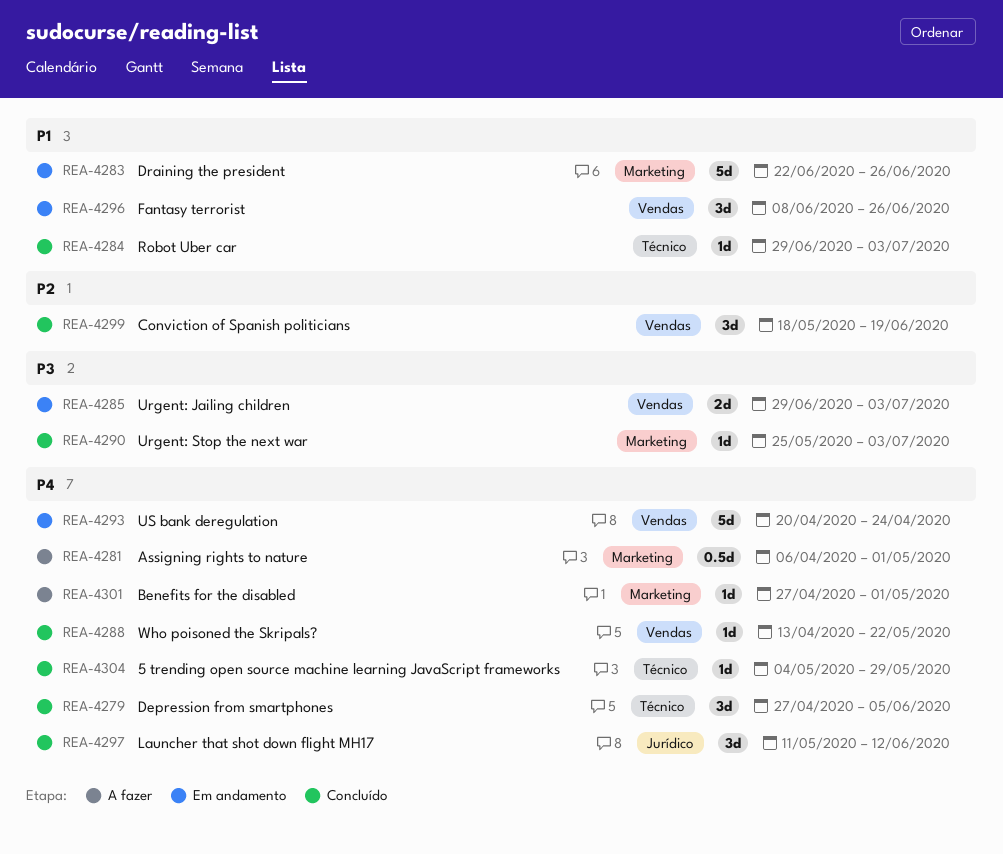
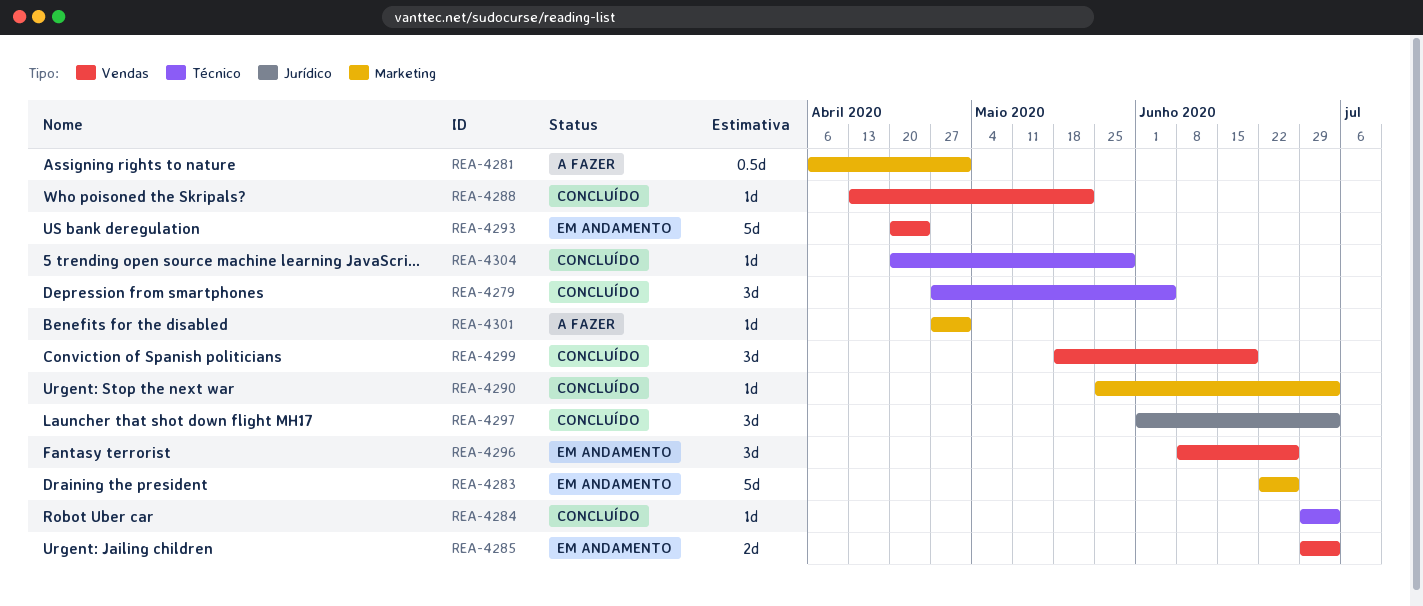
REA-4297, start: May 11 -> Jun 1
REA-4297, due: Jun 12 -> Jul 3
REA-4304, start: May 4 -> Apr 20

